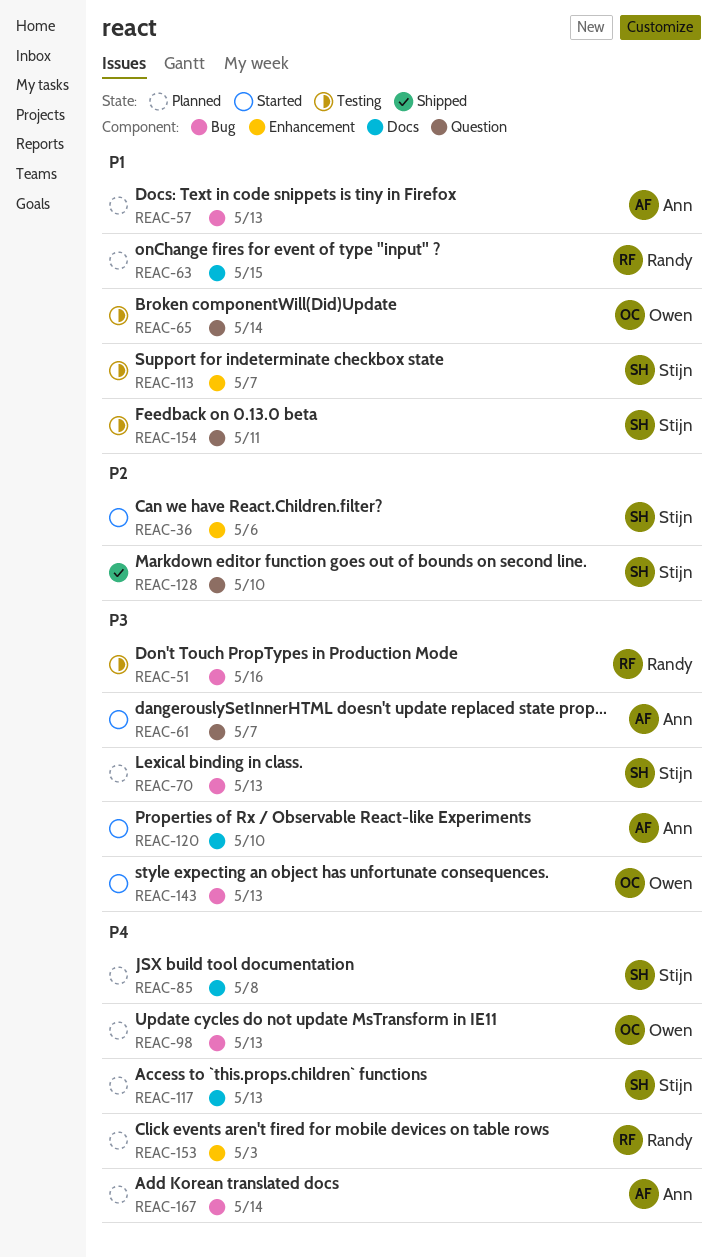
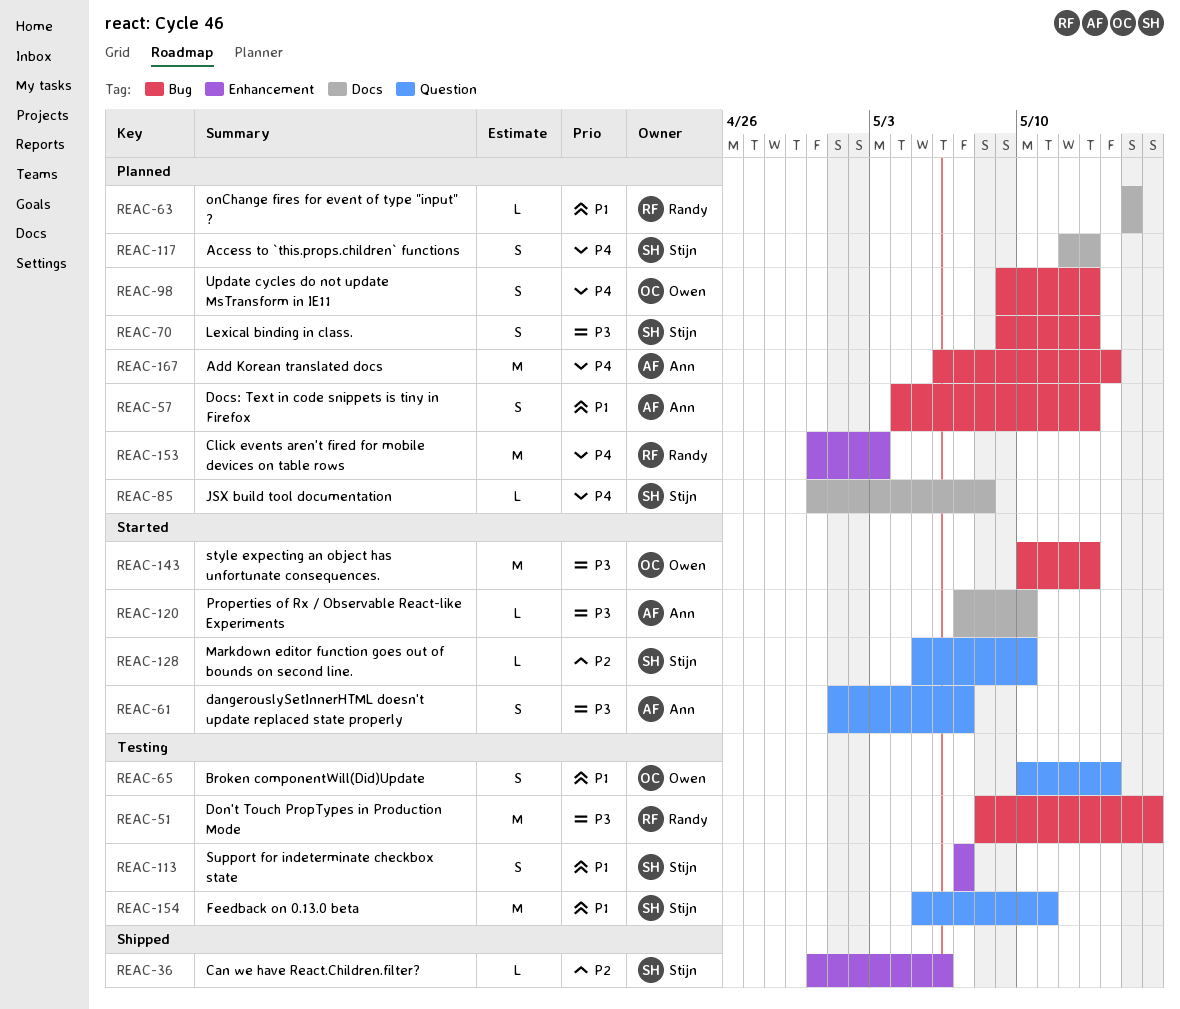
REAC-36, status: Started -> Shipped
REAC-128, status: Shipped -> Started

